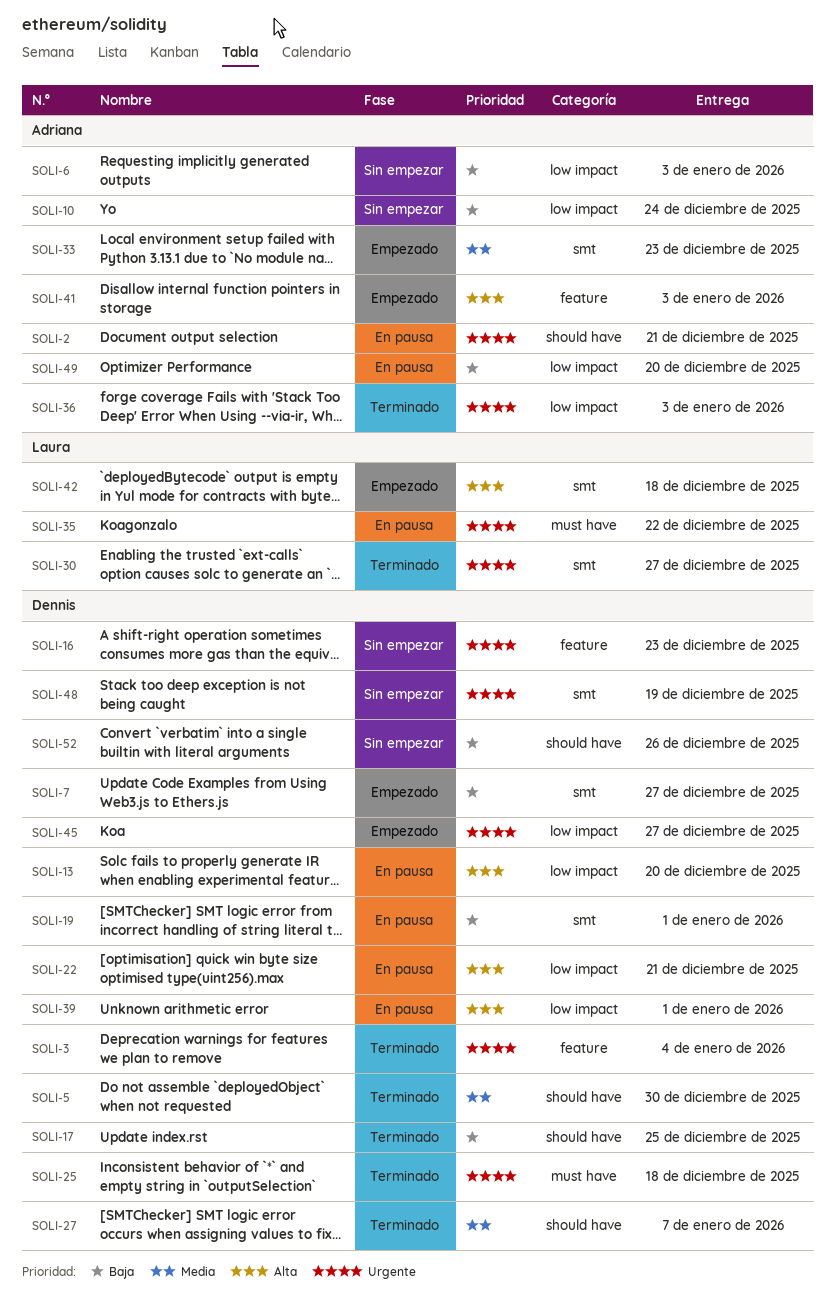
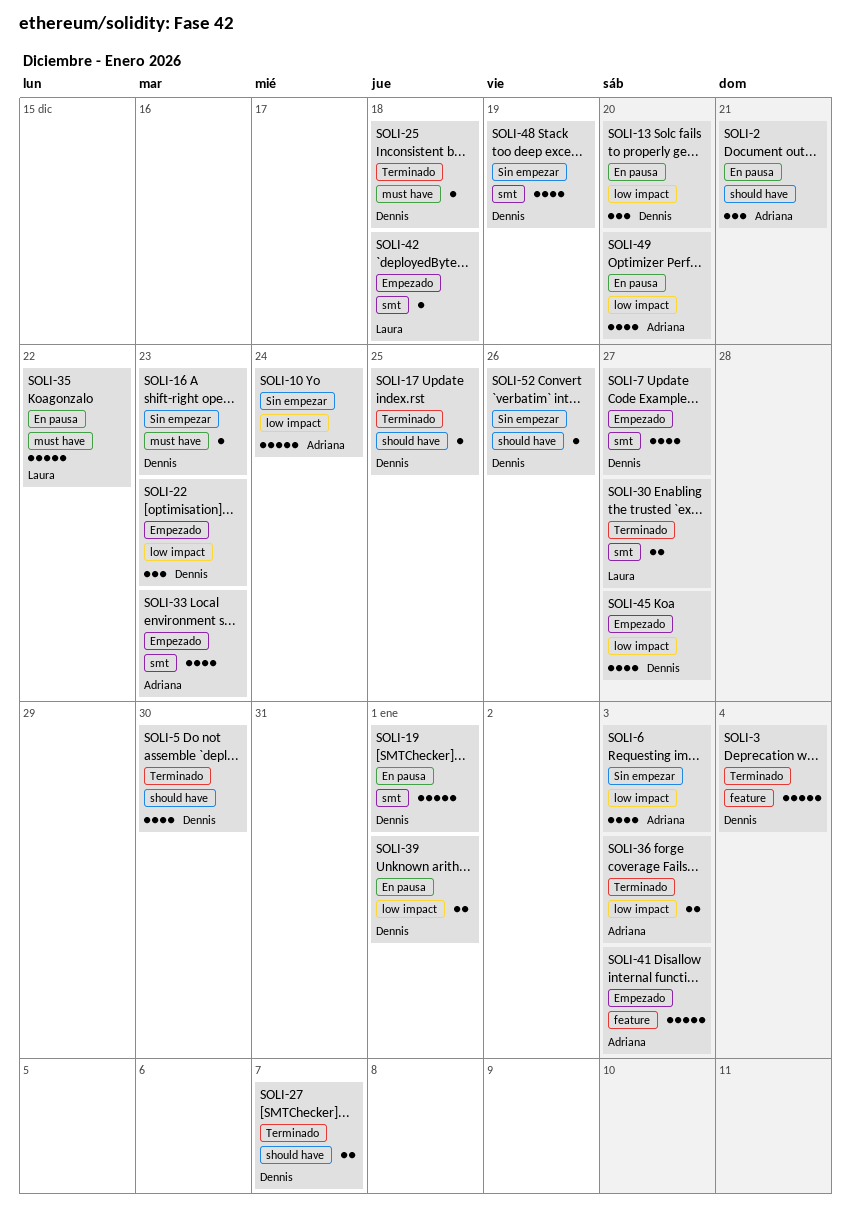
SOLI-16, label: feature -> must have
SOLI-22, status: En pausa -> Empezado
SOLI-22, due: Dec 21 -> Dec 23

